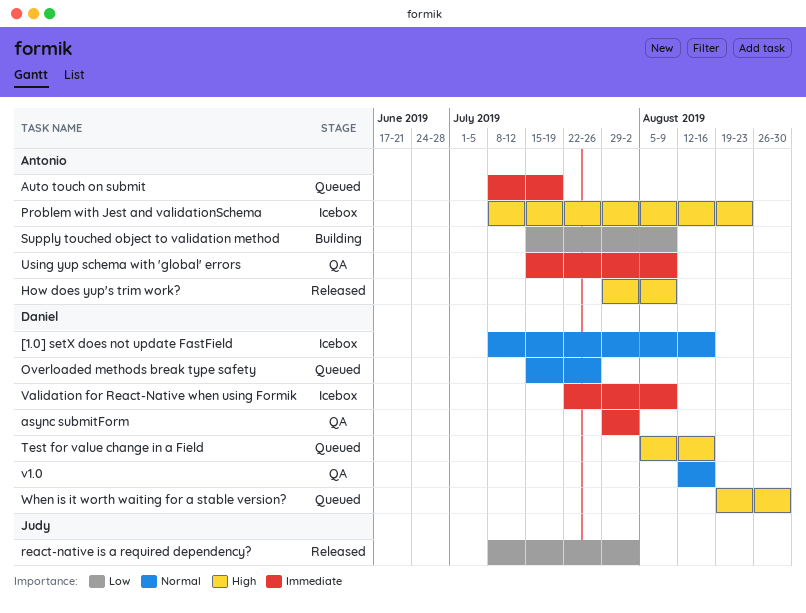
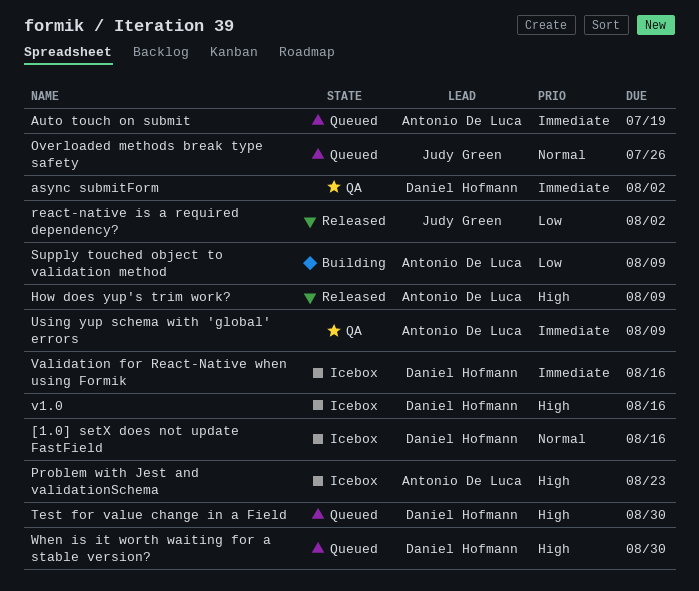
Overloaded methods break type safety, owner: Daniel Hofmann -> Judy Green
Test for value change in a Field, due: Aug 16 -> Aug 30
v1.0, status: QA -> Icebox
v1.0, priority: Normal -> High
Validation for React-Native when using Formik, due: Aug 9 -> Aug 16

